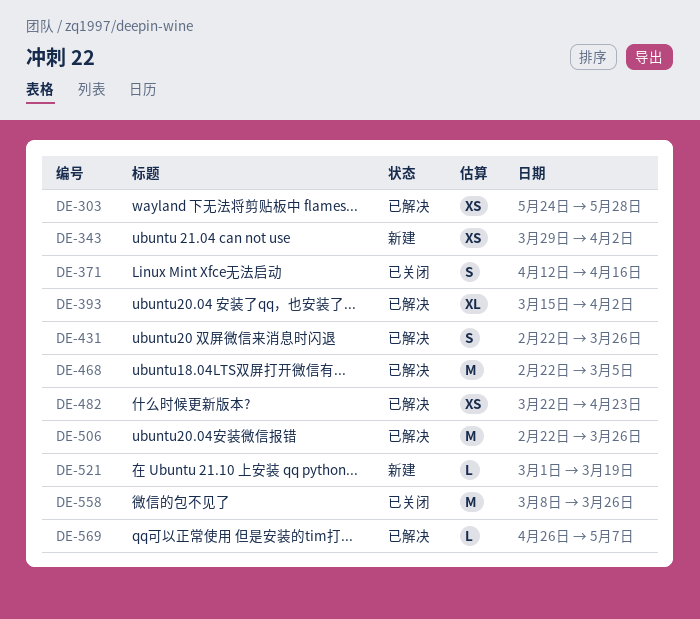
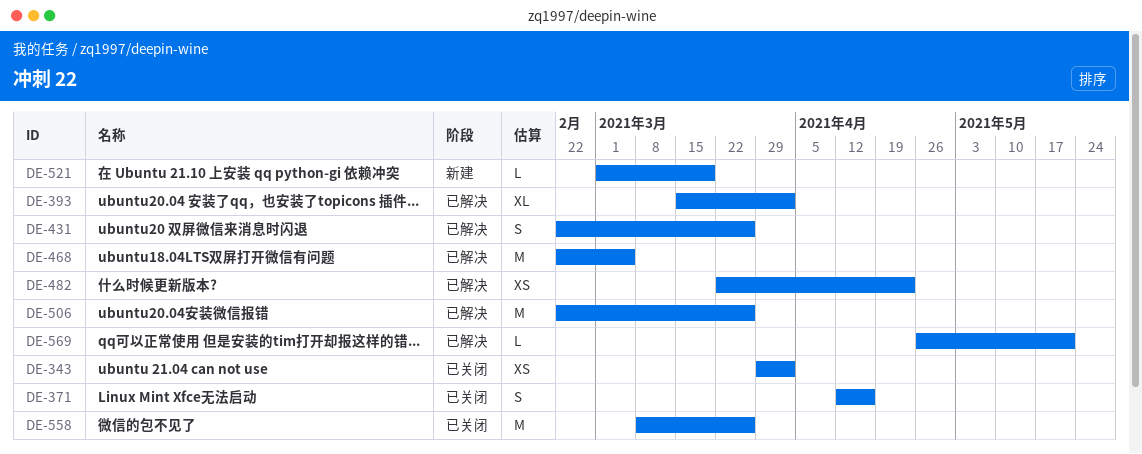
DE-303: present -> none
DE-343, status: 新建 -> 已关闭
DE-569, due: May 7 -> May 21

